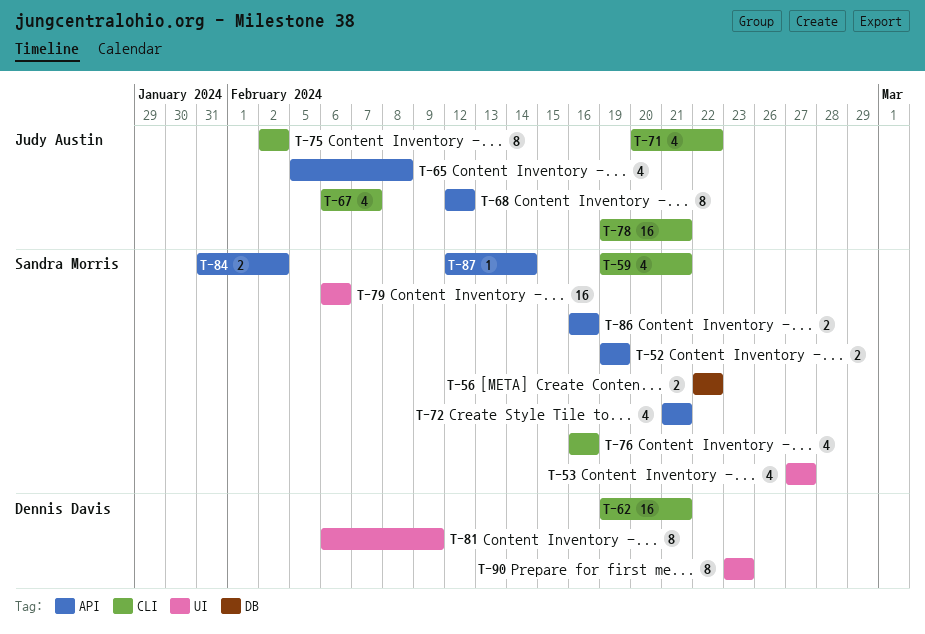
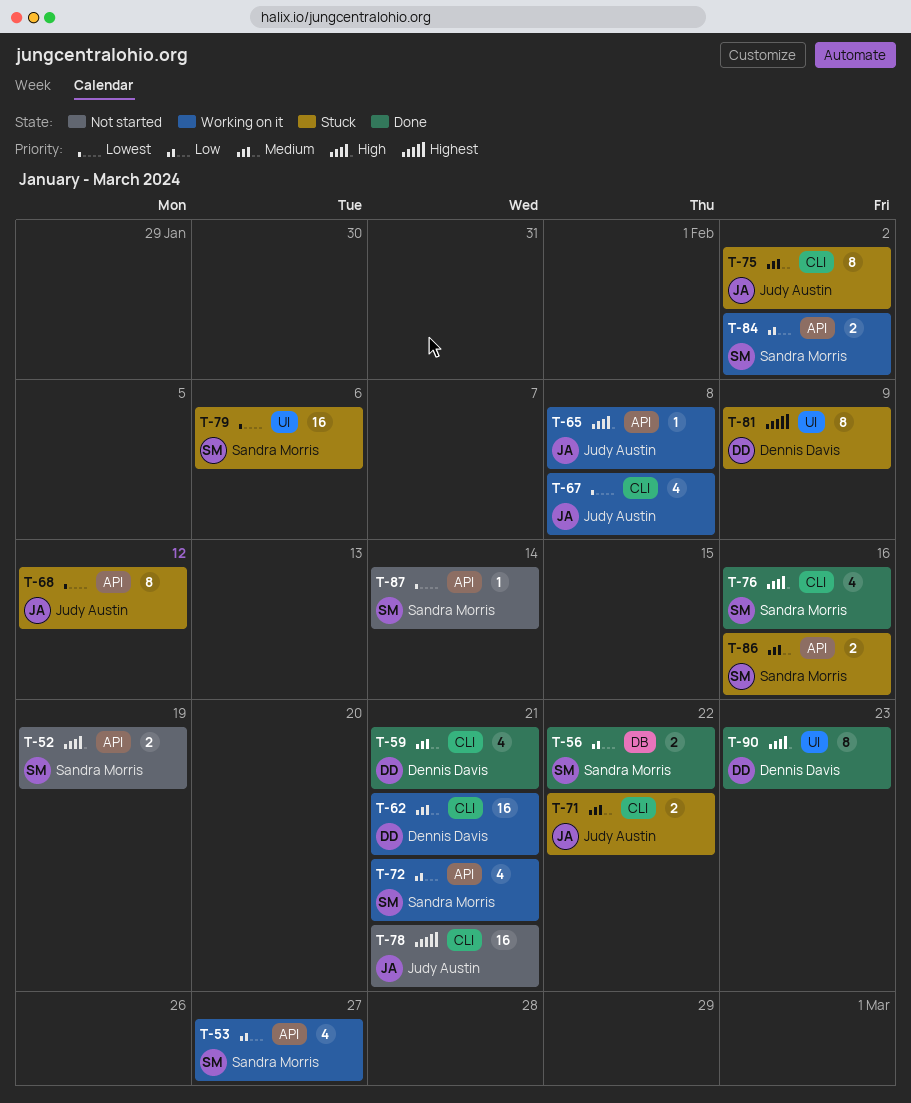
T-53, label: UI -> API
T-59, owner: Sandra Morris -> Dennis Davis
T-65, estimate: 4 -> 1
T-67, due: Feb 7 -> Feb 8
T-71, estimate: 4 -> 2

